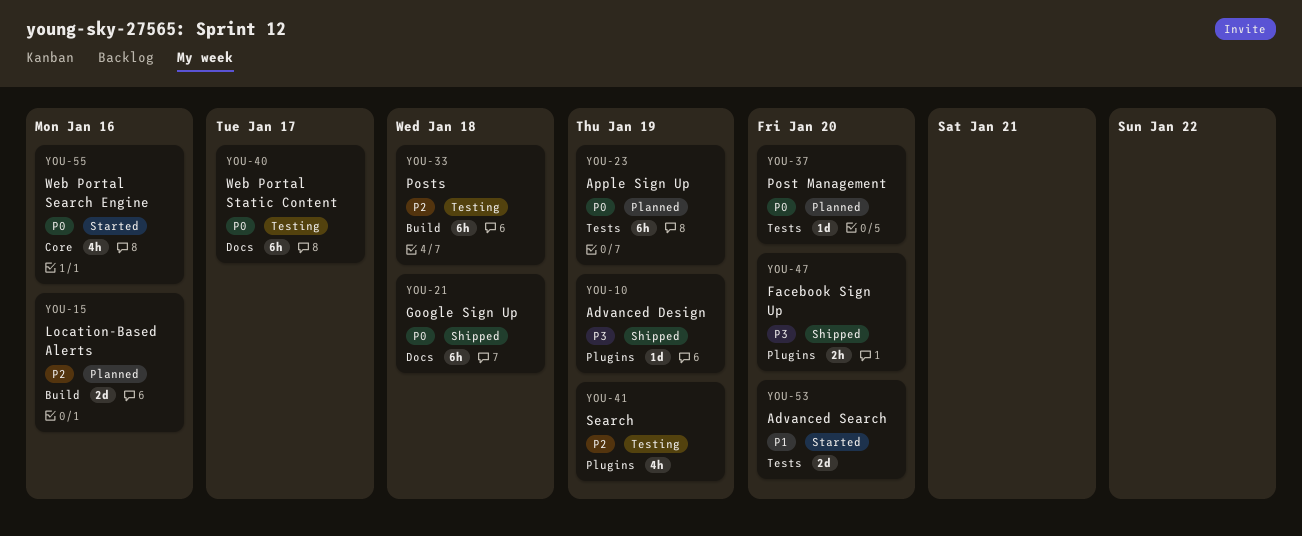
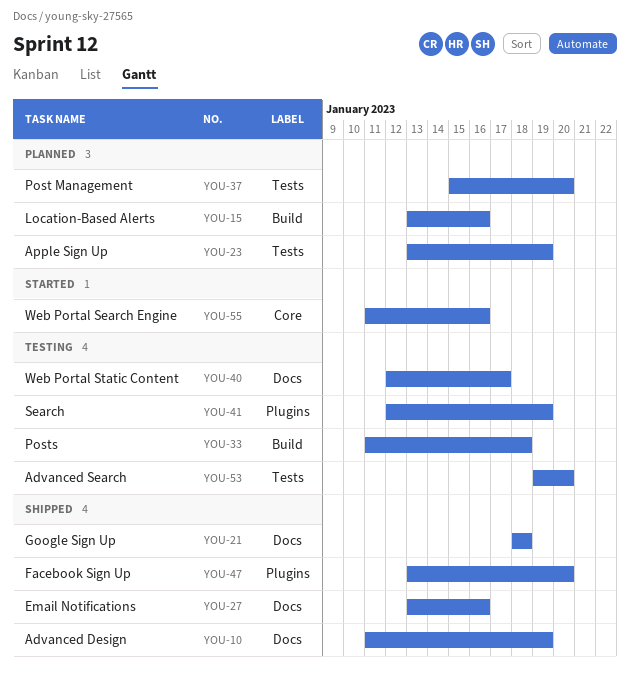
YOU-10, label: Plugins -> Docs
YOU-27: none -> present
YOU-53, status: Started -> Testing

